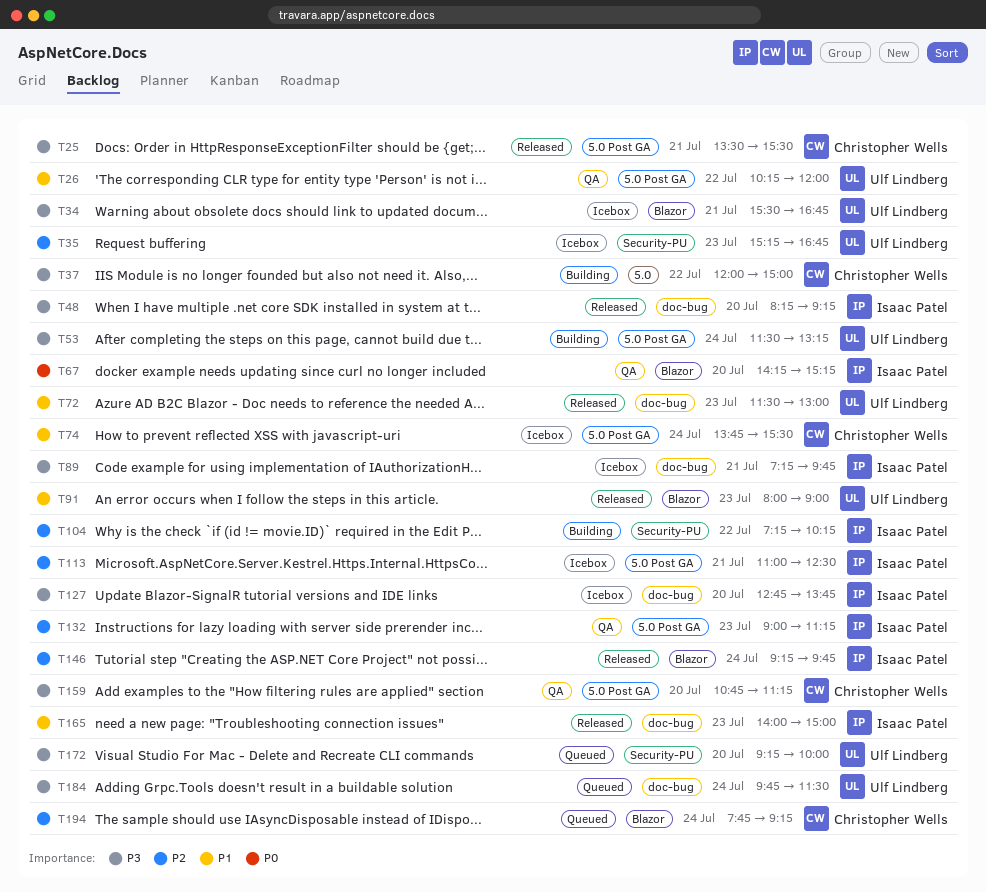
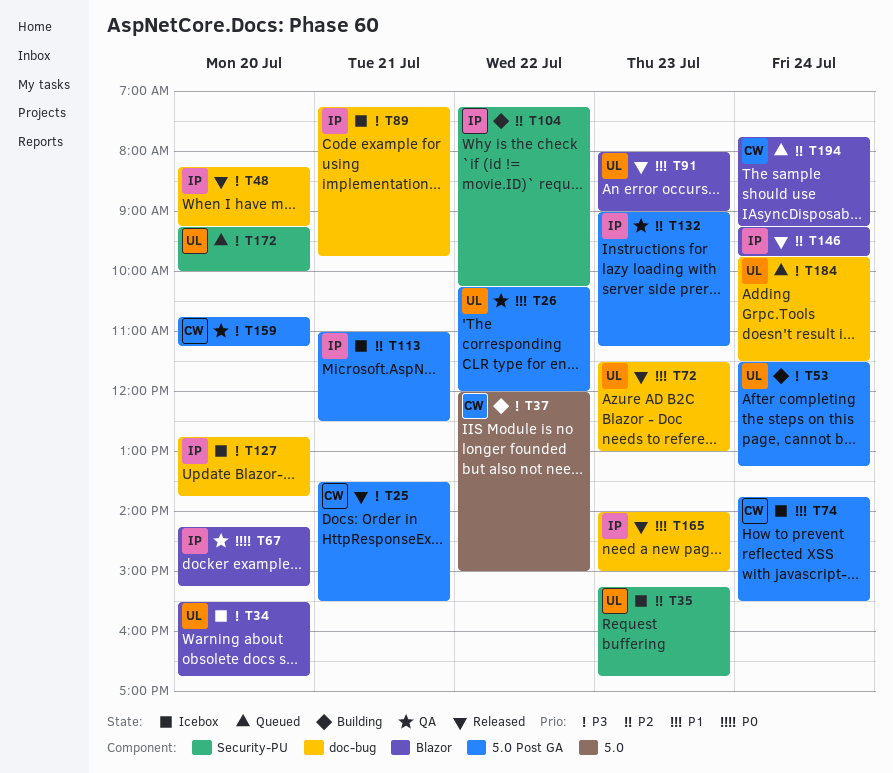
T34, day: Jul 21 -> Jul 20

